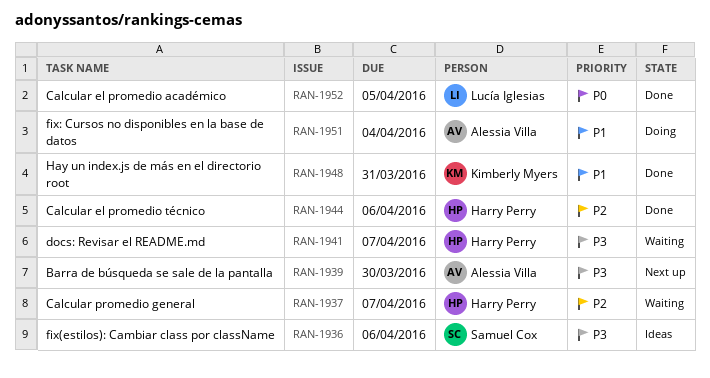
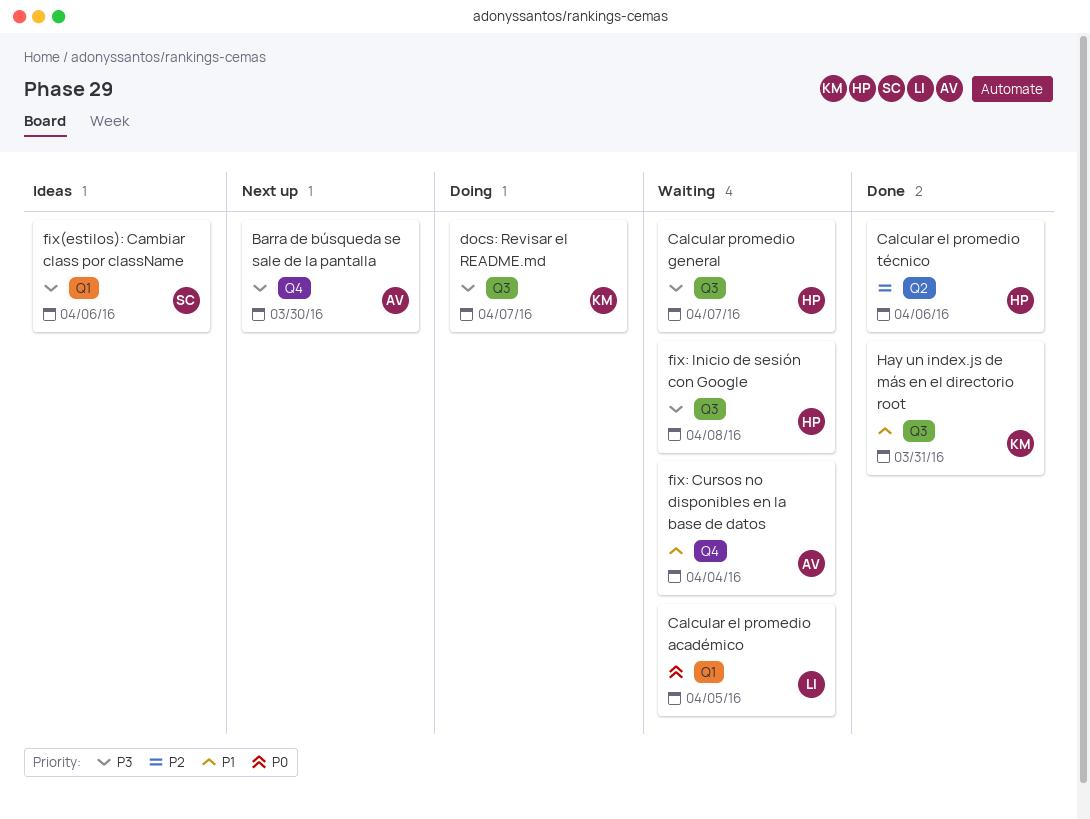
Calcular el promedio académico, status: Done -> Waiting
Calcular promedio general, priority: P2 -> P3
docs: Revisar el README.md, status: Waiting -> Doing
docs: Revisar el README.md, owner: Harry Perry -> Kimberly Myers
fix: Cursos no disponibles en la base de datos, status: Doing -> Waiting
fix: Inicio de sesión con Google: none -> present

